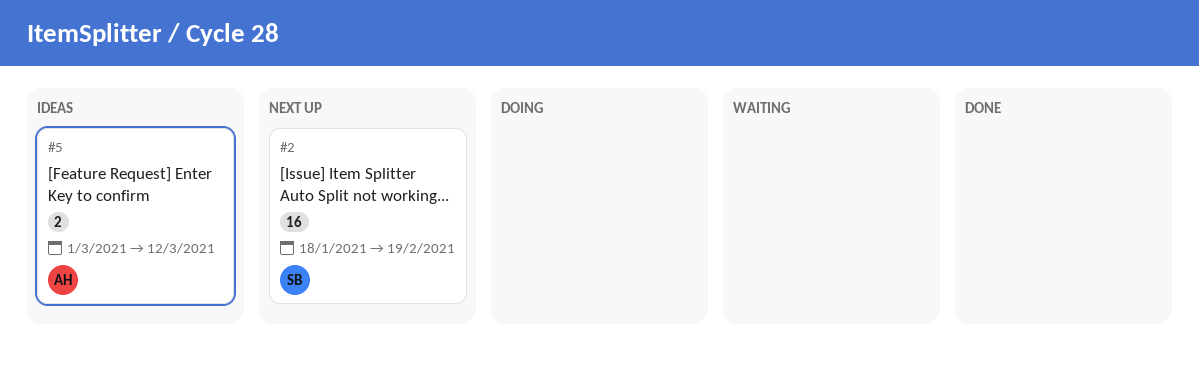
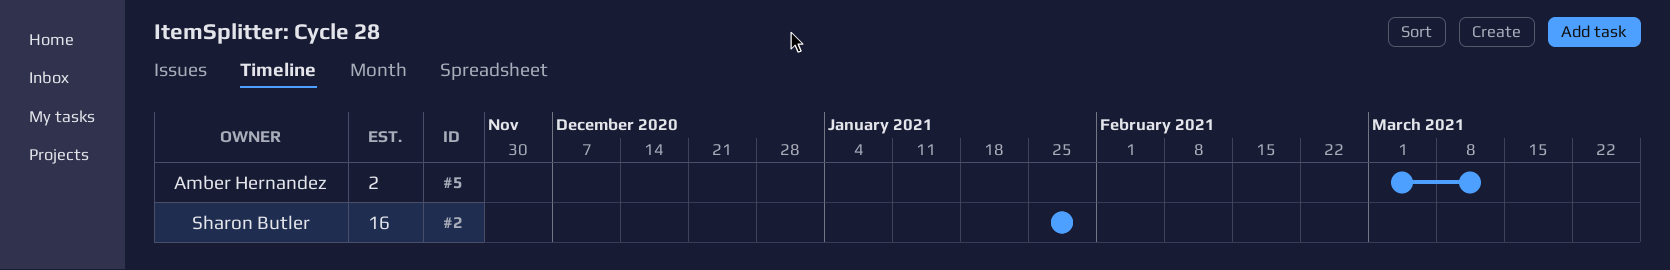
#2, start: Jan 18 -> Jan 25
#2, due: Feb 19 -> Jan 29

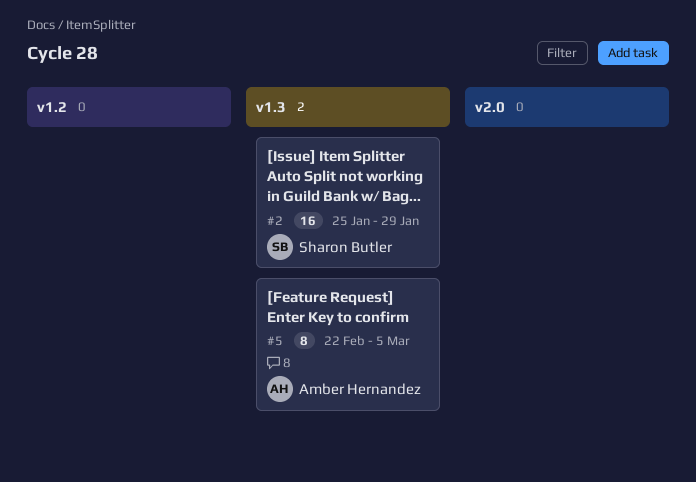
#5, estimate: 2 -> 8
#5, start: Mar 1 -> Feb 22
#5, due: Mar 12 -> Mar 5

